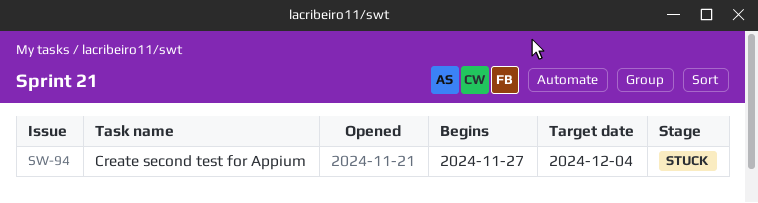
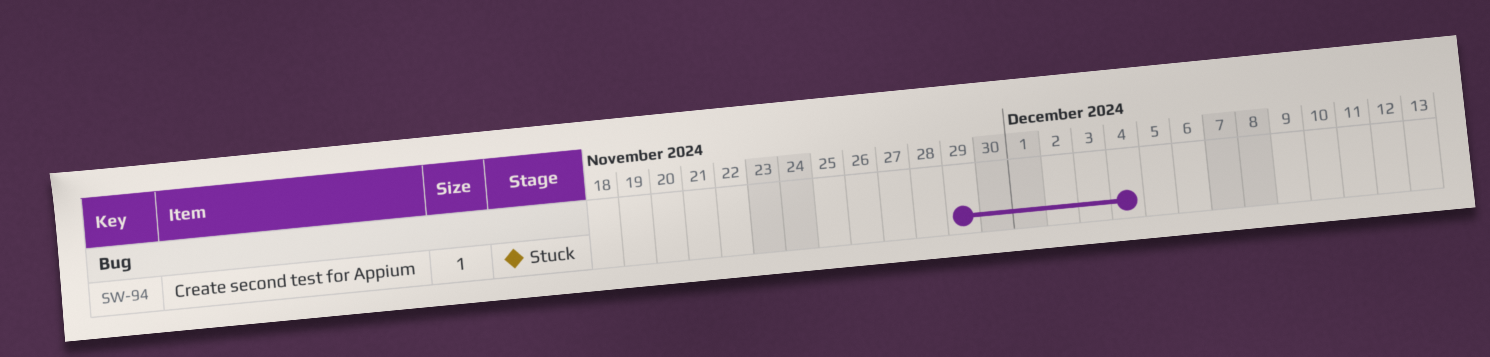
SW-94, start: Nov 27 -> Nov 29

